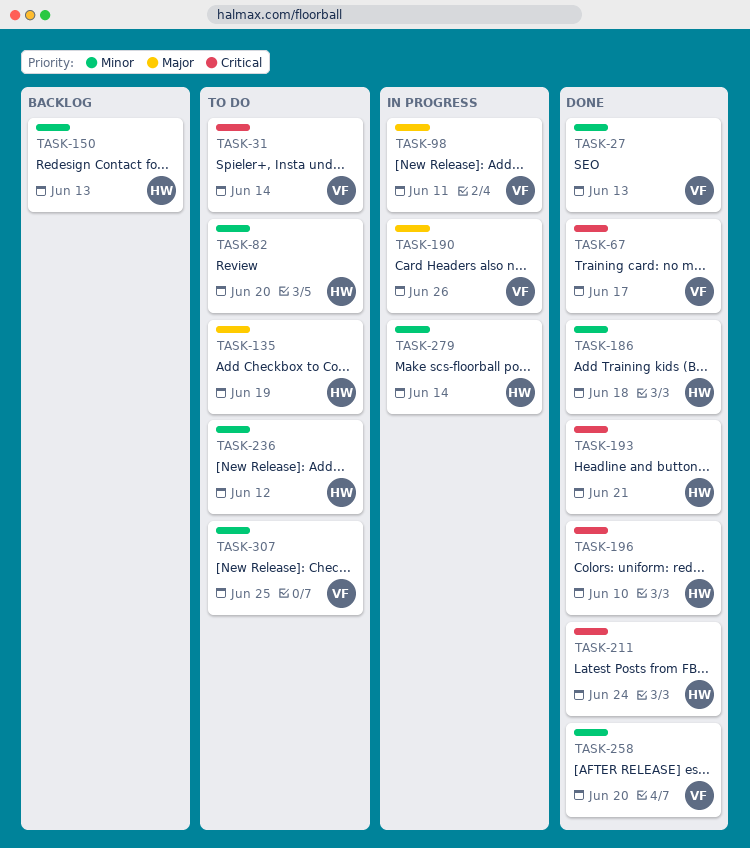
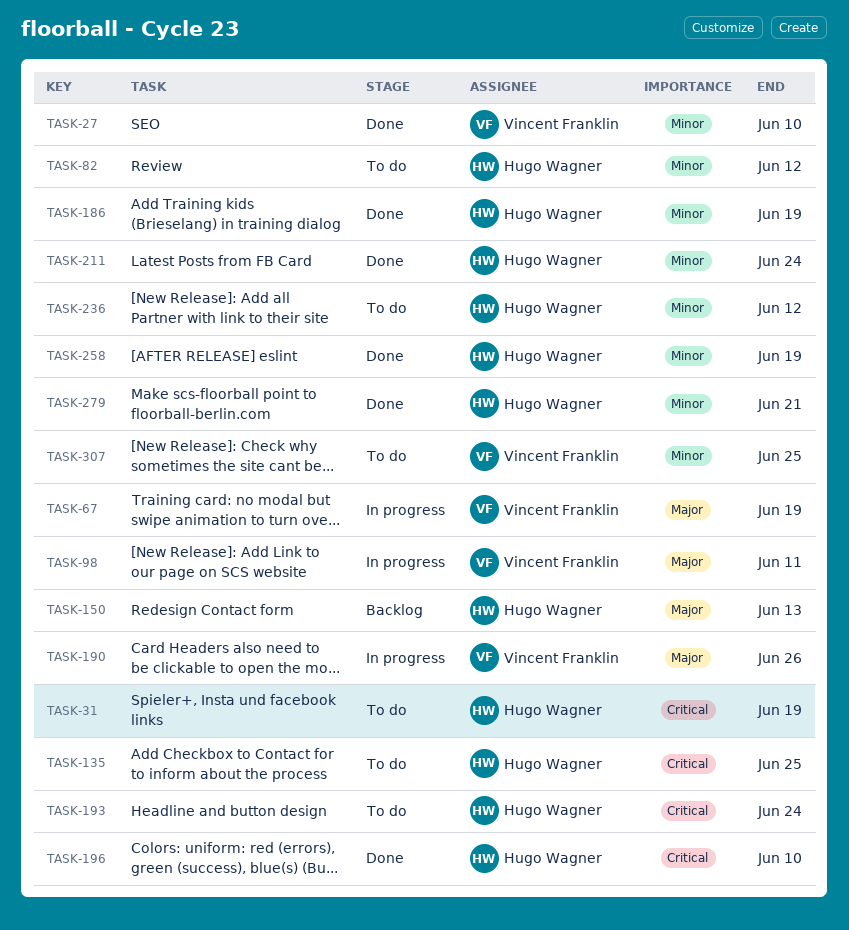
TASK-27, due: Jun 13 -> Jun 10
TASK-31, owner: Vincent Franklin -> Hugo Wagner
TASK-31, due: Jun 14 -> Jun 19
TASK-67, status: Done -> In progress
TASK-67, priority: Critical -> Major
TASK-67, due: Jun 17 -> Jun 19
TASK-82, due: Jun 20 -> Jun 12
TASK-135, priority: Major -> Critical
TASK-135, due: Jun 19 -> Jun 25
TASK-150, priority: Minor -> Major
TASK-186, due: Jun 18 -> Jun 19
TASK-193, status: Done -> To do
TASK-193, due: Jun 21 -> Jun 24
TASK-211, priority: Critical -> Minor
TASK-258, owner: Vincent Franklin -> Hugo Wagner
TASK-258, due: Jun 20 -> Jun 19
TASK-279, status: In progress -> Done
TASK-279, due: Jun 14 -> Jun 21

